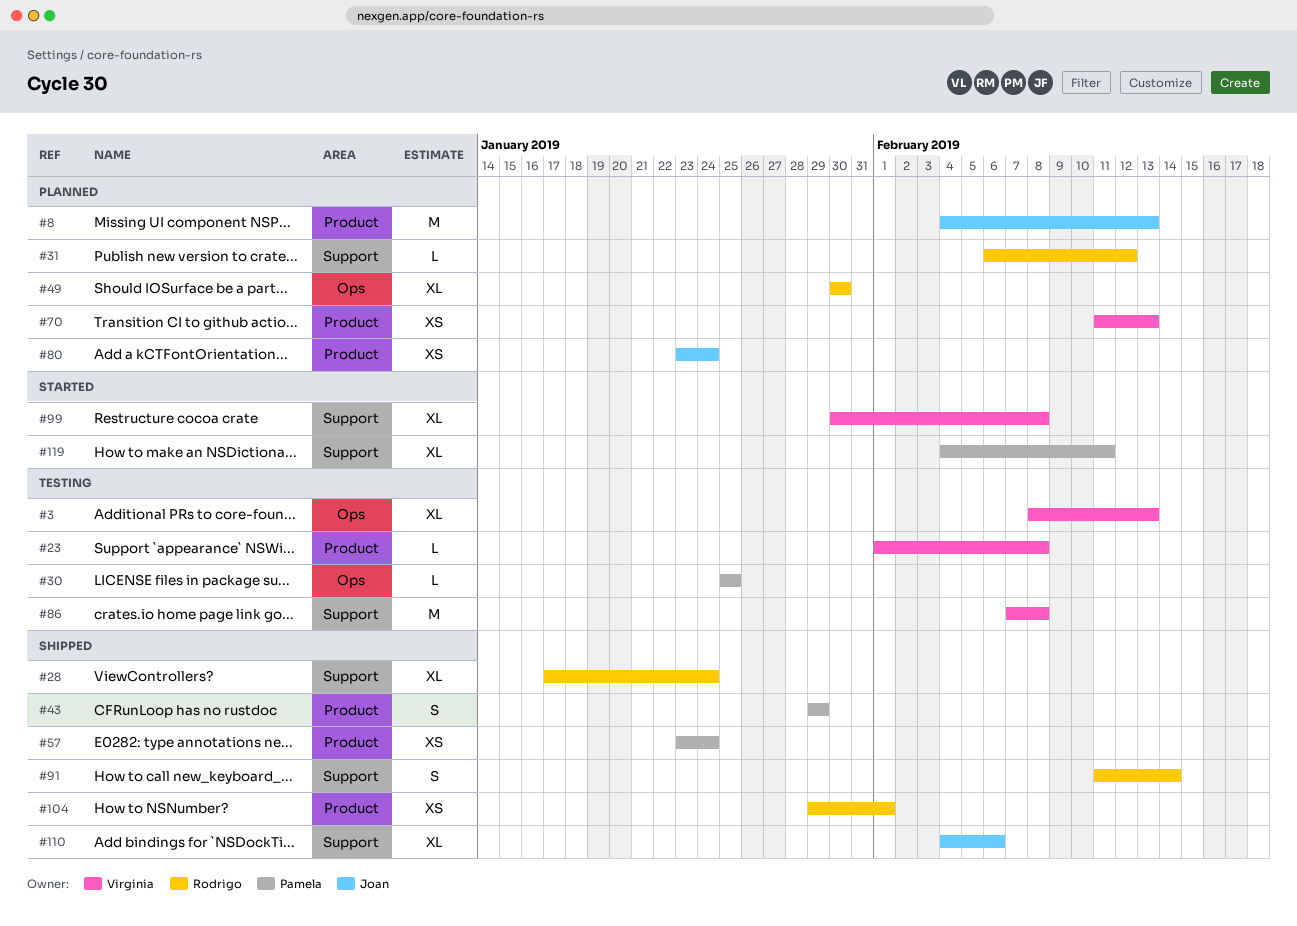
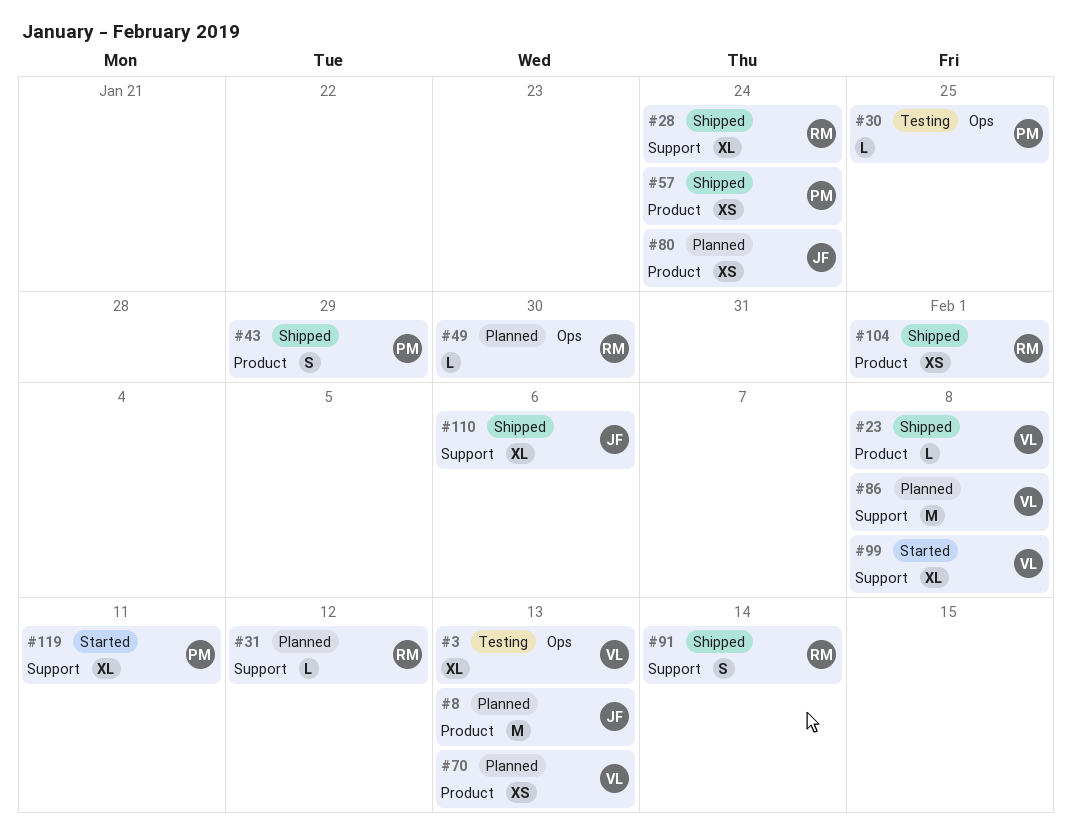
#23, status: Testing -> Shipped
#49, estimate: XL -> L
#86, status: Testing -> Planned

